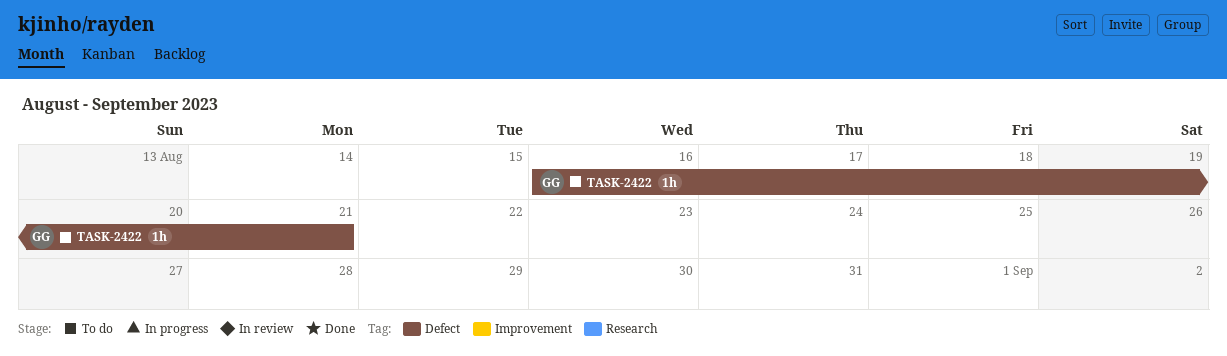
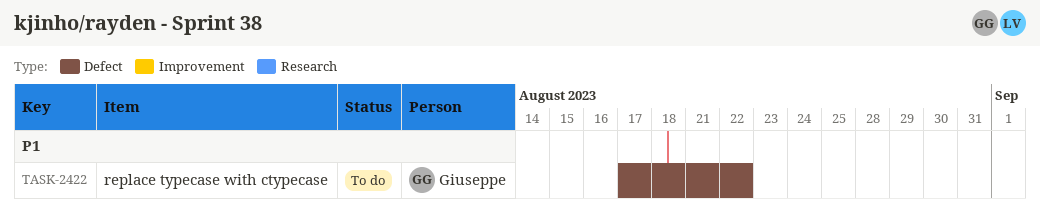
TASK-2422, start: Aug 16 -> Aug 17
TASK-2422, due: Aug 21 -> Aug 22

